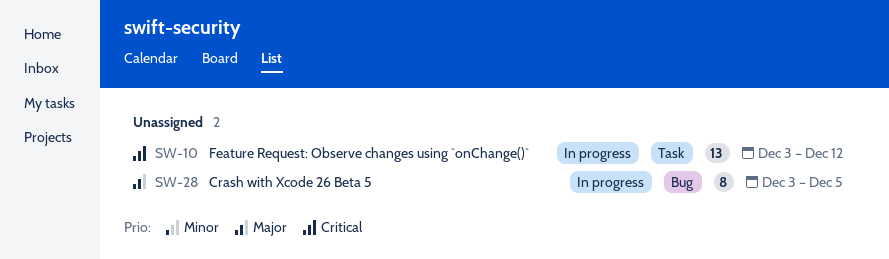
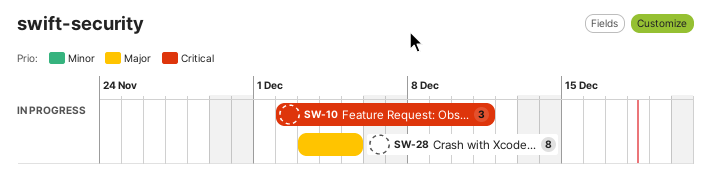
SW-10, estimate: 13 -> 3
SW-10, start: Dec 3 -> Dec 2
SW-10, due: Dec 12 -> Dec 11

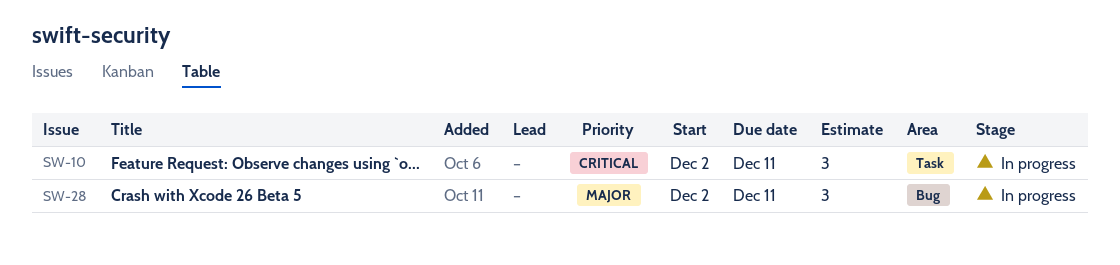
SW-28, estimate: 8 -> 3
SW-28, start: Dec 3 -> Dec 2
SW-28, due: Dec 5 -> Dec 11

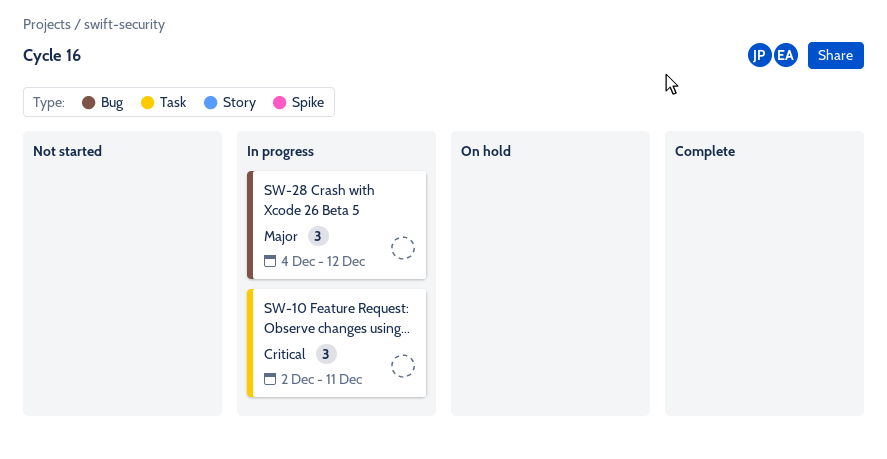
SW-28, start: Dec 2 -> Dec 4
SW-28, due: Dec 11 -> Dec 12

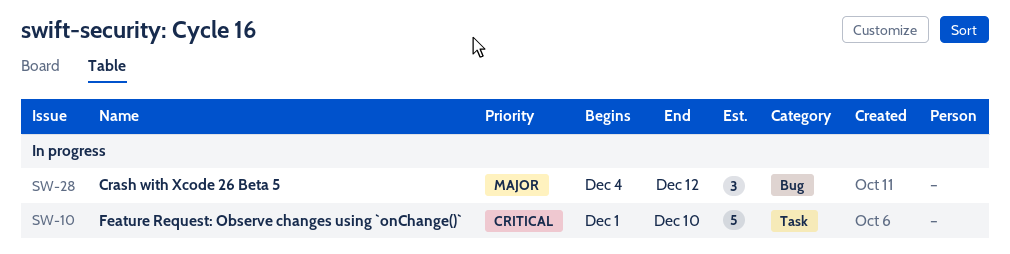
SW-10, estimate: 3 -> 5
SW-10, start: Dec 2 -> Dec 1
SW-10, due: Dec 11 -> Dec 10

